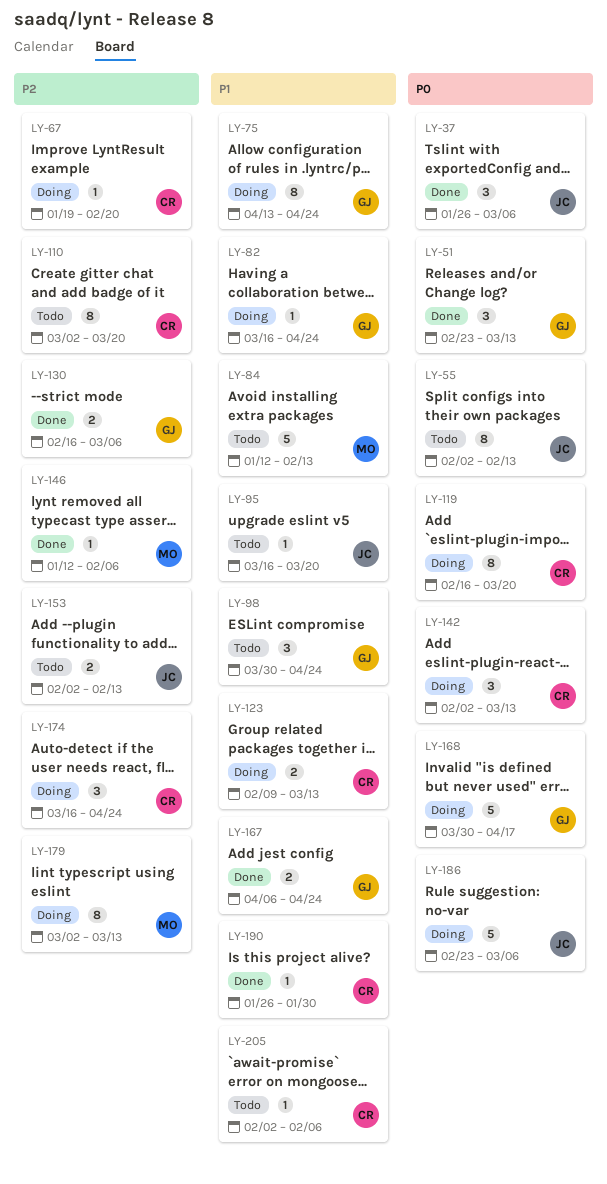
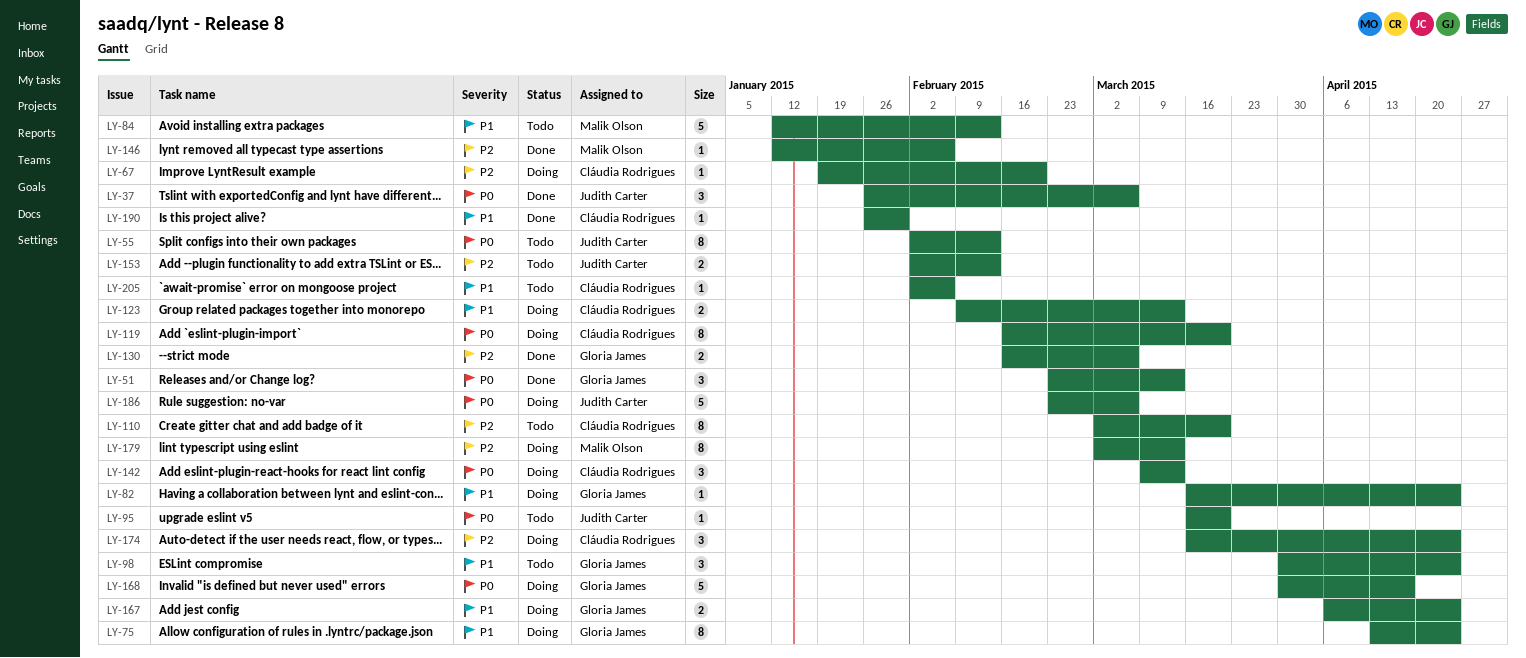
LY-95, priority: P1 -> P0
LY-142, start: Feb 2 -> Mar 9
LY-167, status: Done -> Doing

